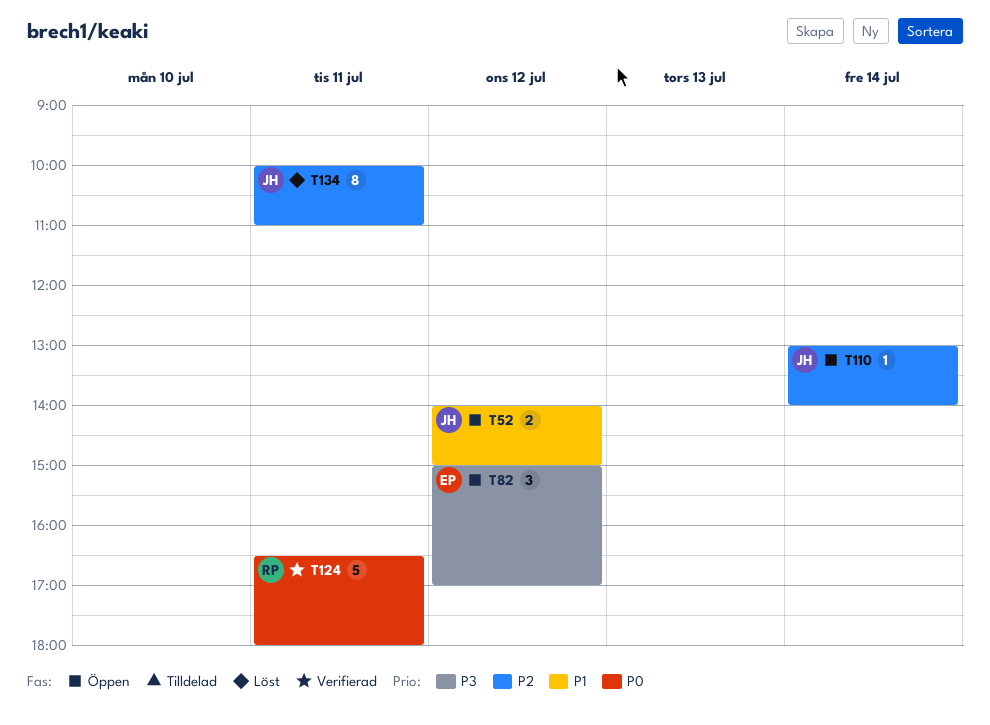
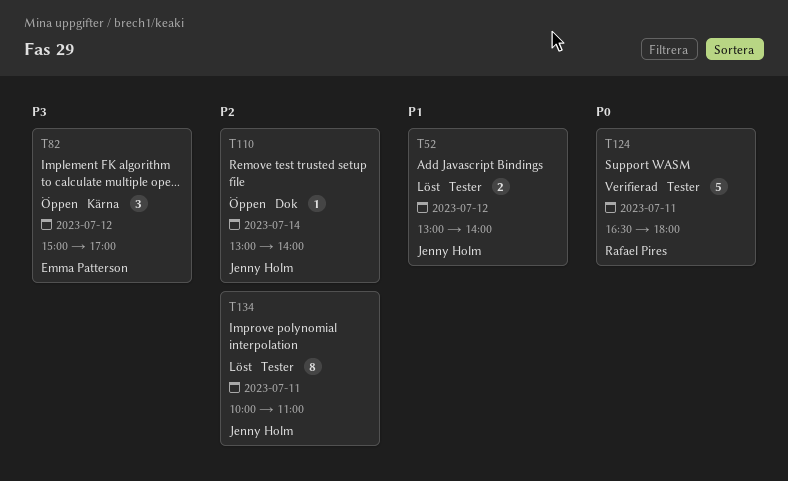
T52, status: Öppen -> Löst
T52, begins: 14:00 -> 13:00
T52, ends: 15:00 -> 14:00

